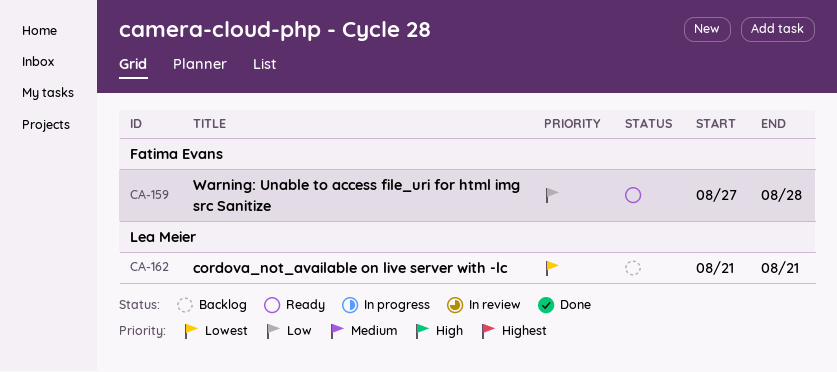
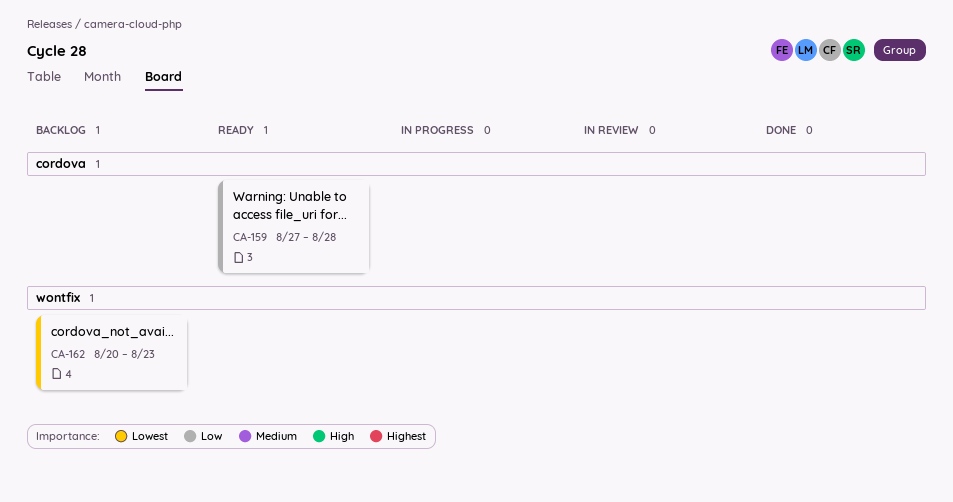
CA-162, start: Aug 21 -> Aug 20
CA-162, due: Aug 21 -> Aug 23

